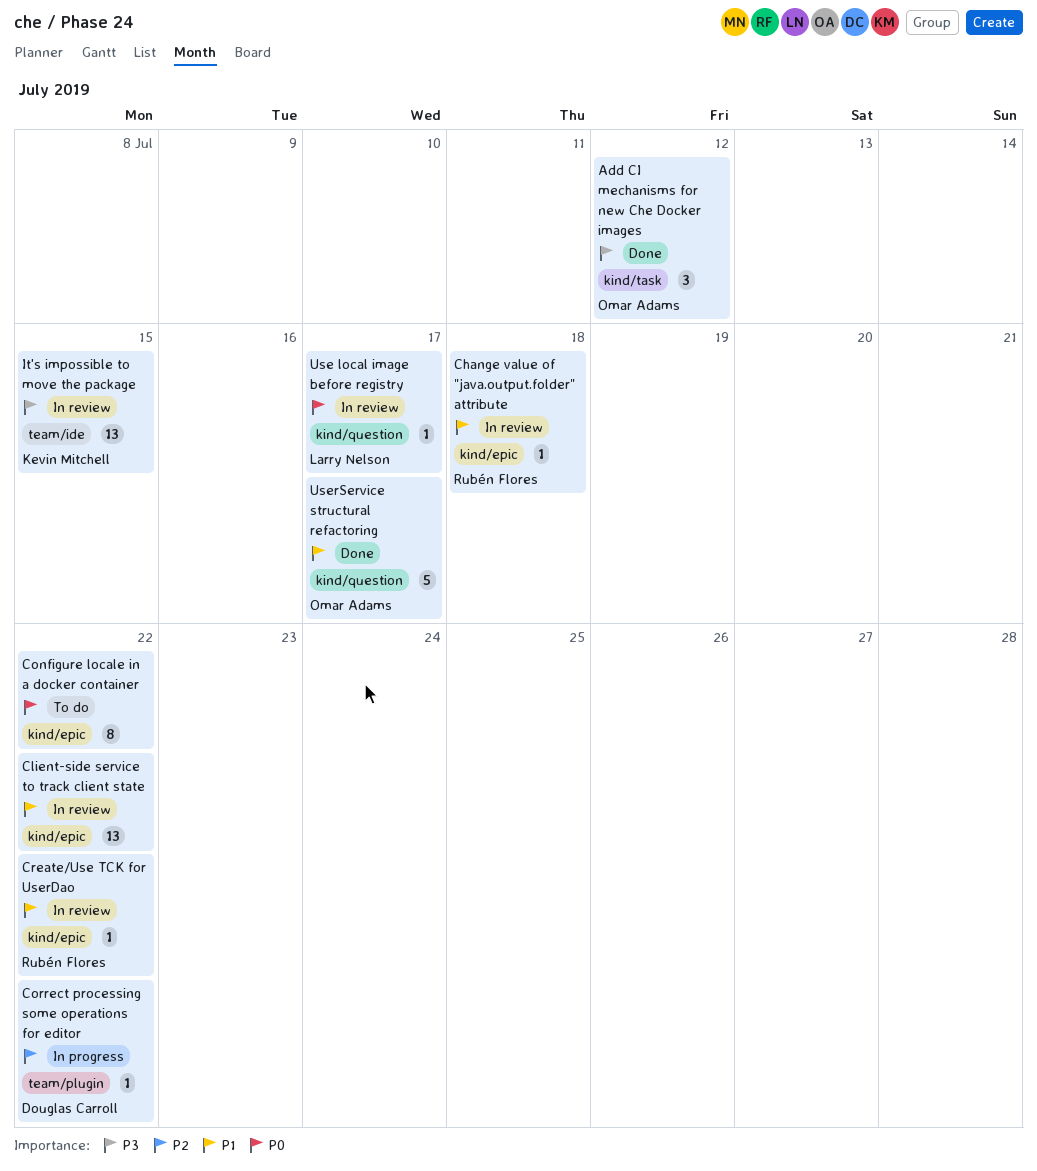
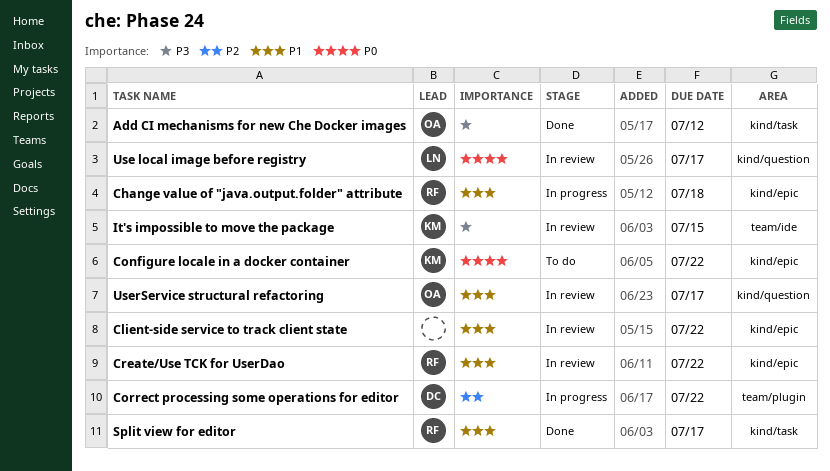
Change value of "java.output.folder" attribute, status: In review -> In progress
Configure locale in a docker container, owner: none -> Kevin Mitchell
Split view for editor: none -> present
UserService structural refactoring, status: Done -> In review

